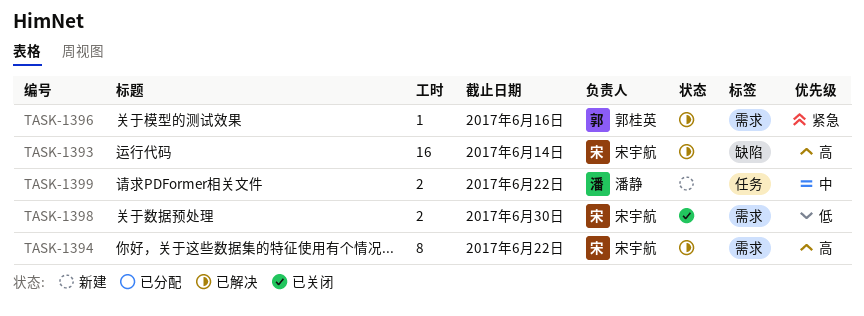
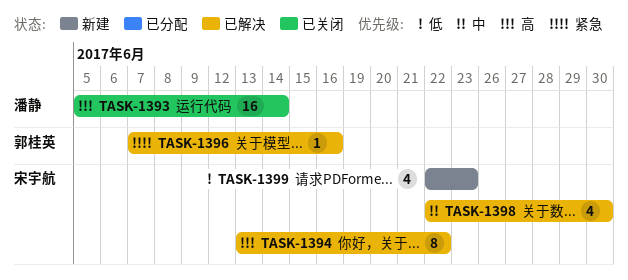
TASK-1393, status: 已解决 -> 已关闭
TASK-1393, owner: 宋宇航 -> 潘静
TASK-1398, status: 已关闭 -> 已解决
TASK-1398, priority: 低 -> 中
TASK-1398, estimate: 2 -> 4
TASK-1399, owner: 潘静 -> 宋宇航
TASK-1399, priority: 中 -> 低
TASK-1399, estimate: 2 -> 4
TASK-1399, due: Jun 22 -> Jun 23

